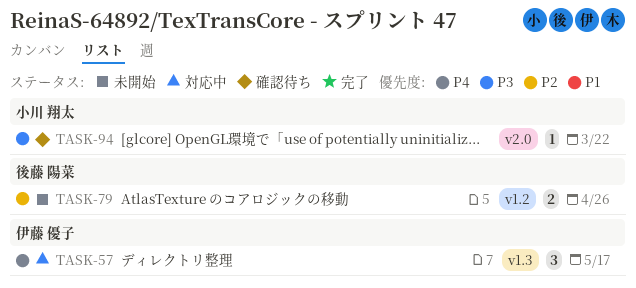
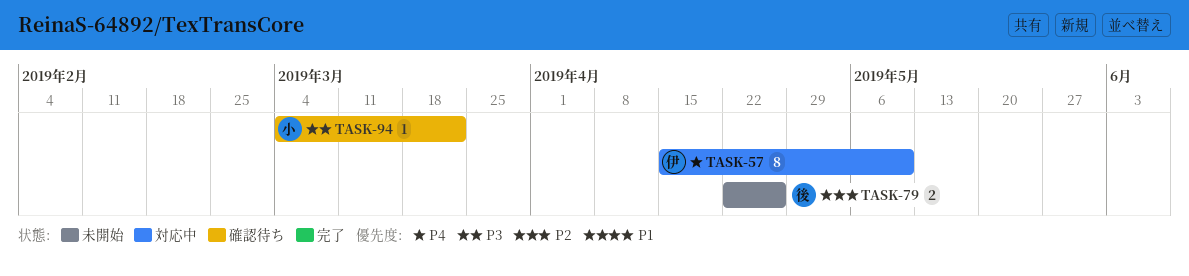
TASK-57, estimate: 3 -> 8
TASK-57, due: May 17 -> May 10

